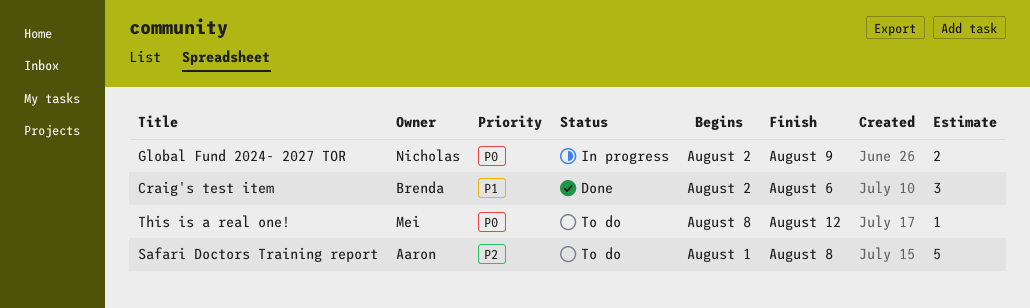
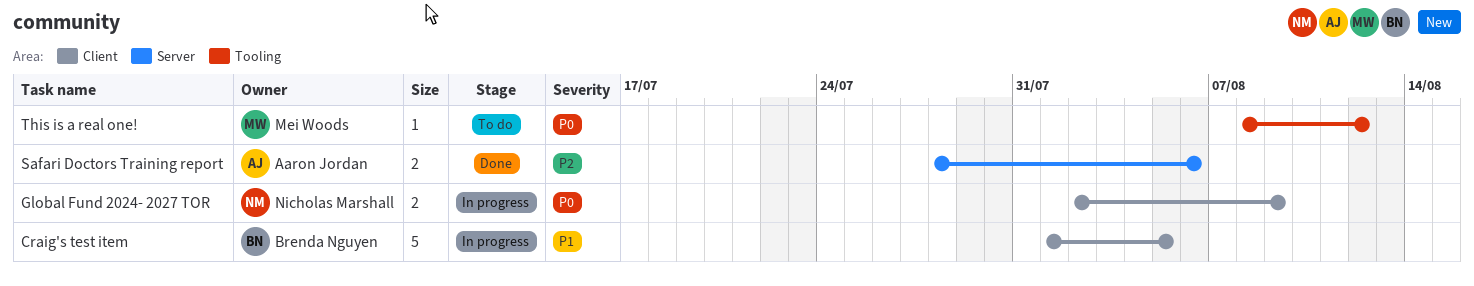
Craig's test item, status: Done -> In progress
Craig's test item, estimate: 3 -> 5
Craig's test item, start: Aug 2 -> Aug 1
Craig's test item, due: Aug 6 -> Aug 5
Safari Doctors Training report, status: To do -> Done
Safari Doctors Training report, estimate: 5 -> 2
Safari Doctors Training report, start: Aug 1 -> Jul 28
Safari Doctors Training report, due: Aug 8 -> Aug 6

